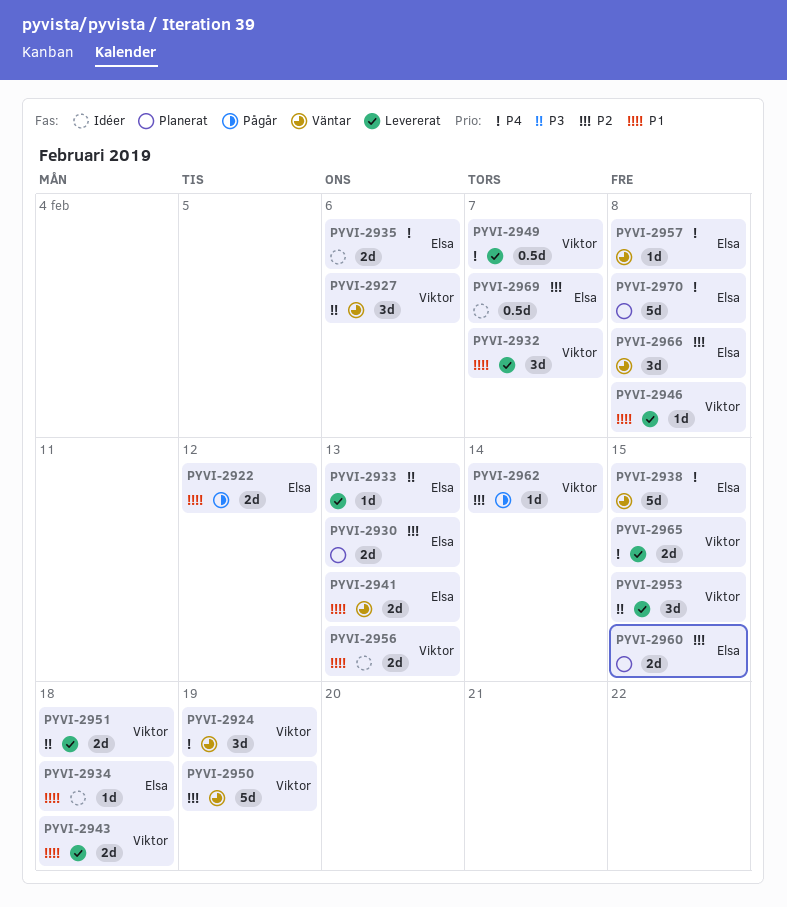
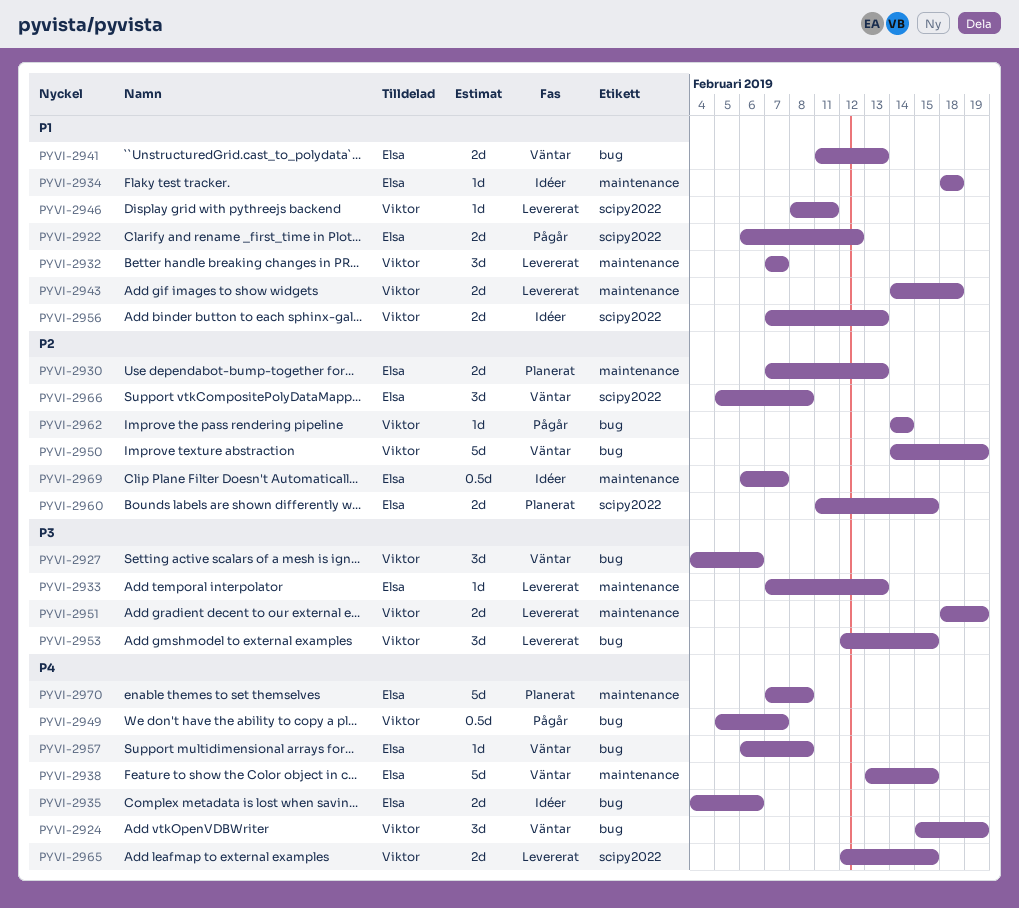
PYVI-2946, due: Feb 8 -> Feb 11
PYVI-2949, status: Levererat -> Pågår
PYVI-2951, due: Feb 18 -> Feb 19

